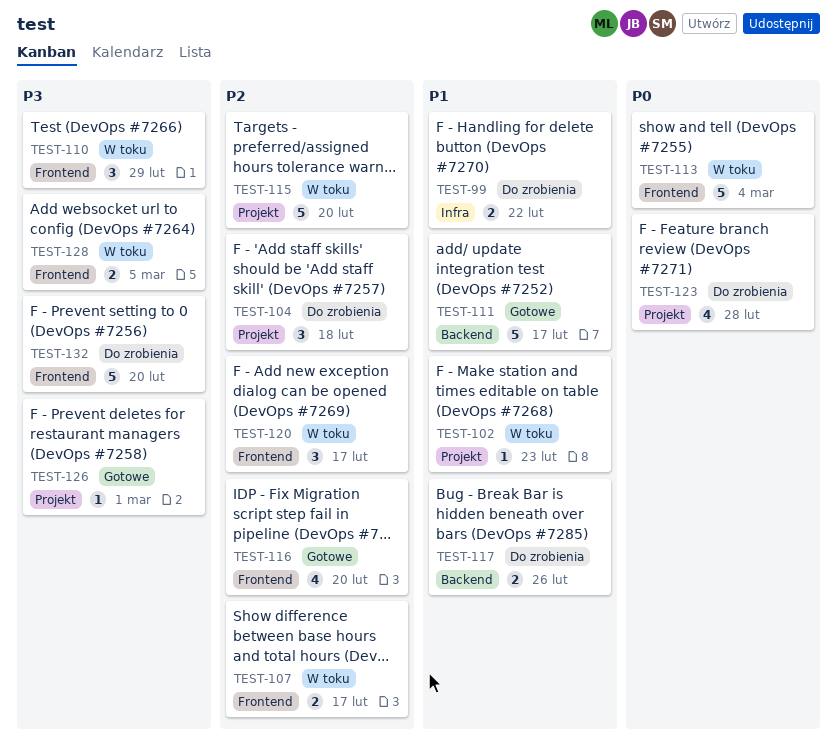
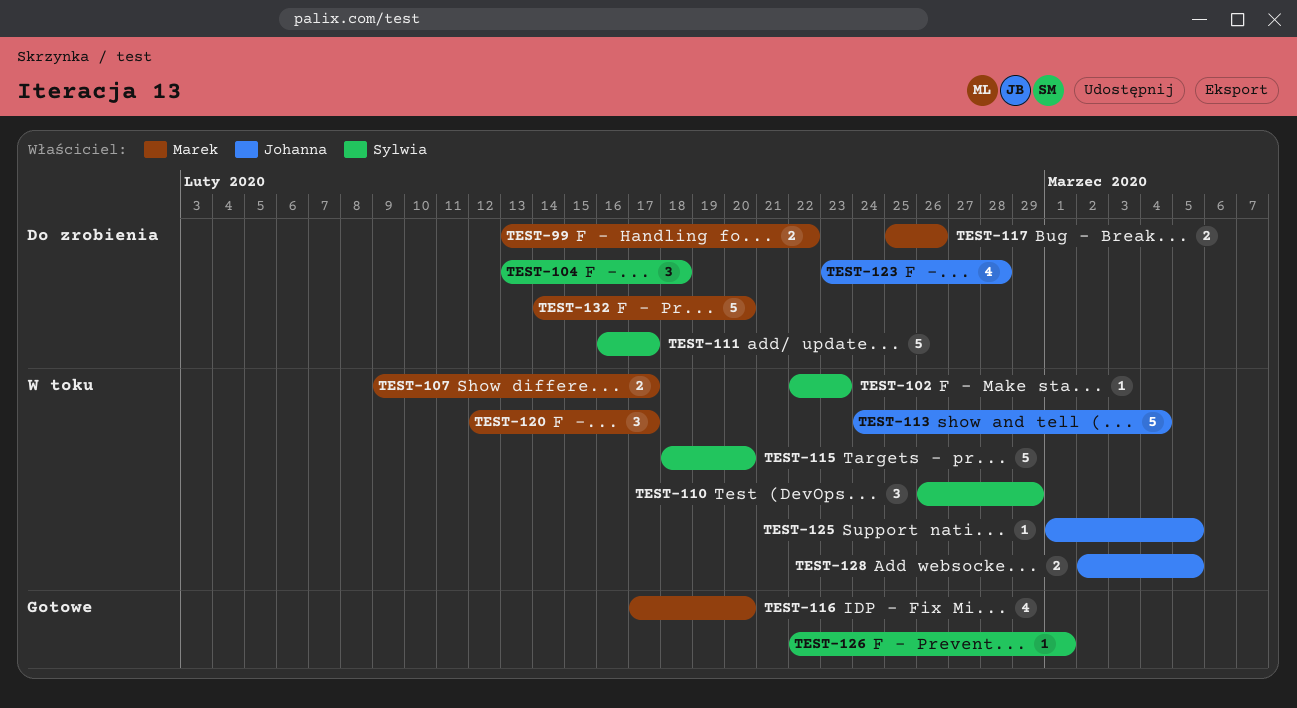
TEST-111, status: Gotowe -> Do zrobienia
TEST-125: none -> present

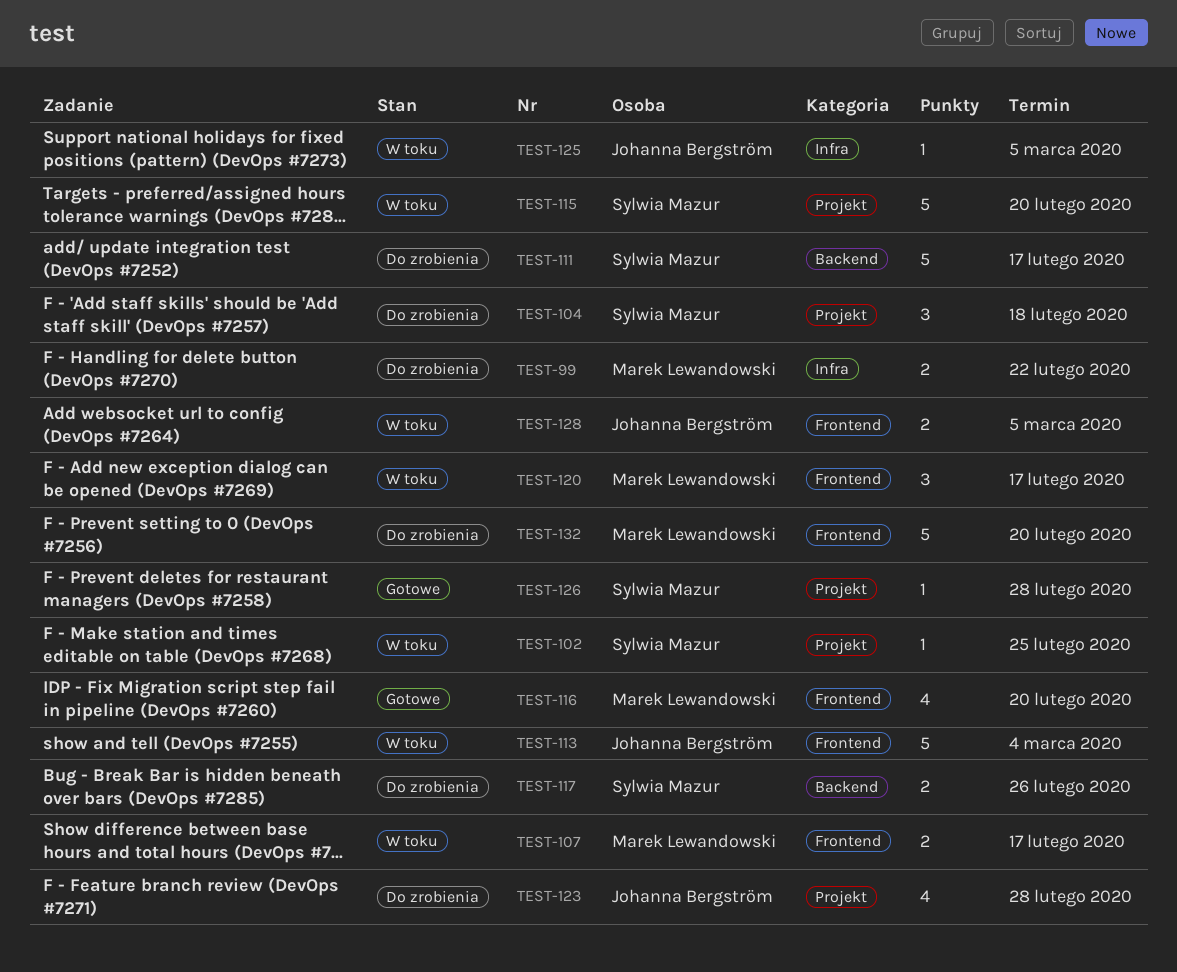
TEST-102, due: Feb 23 -> Feb 25
TEST-110: present -> none
TEST-117, owner: Marek Lewandowski -> Sylwia Mazur
TEST-126, due: Mar 1 -> Feb 28

